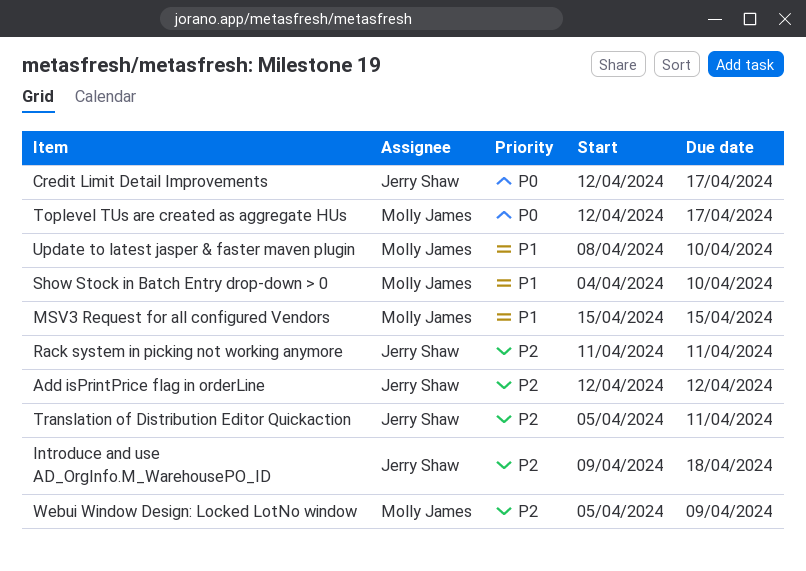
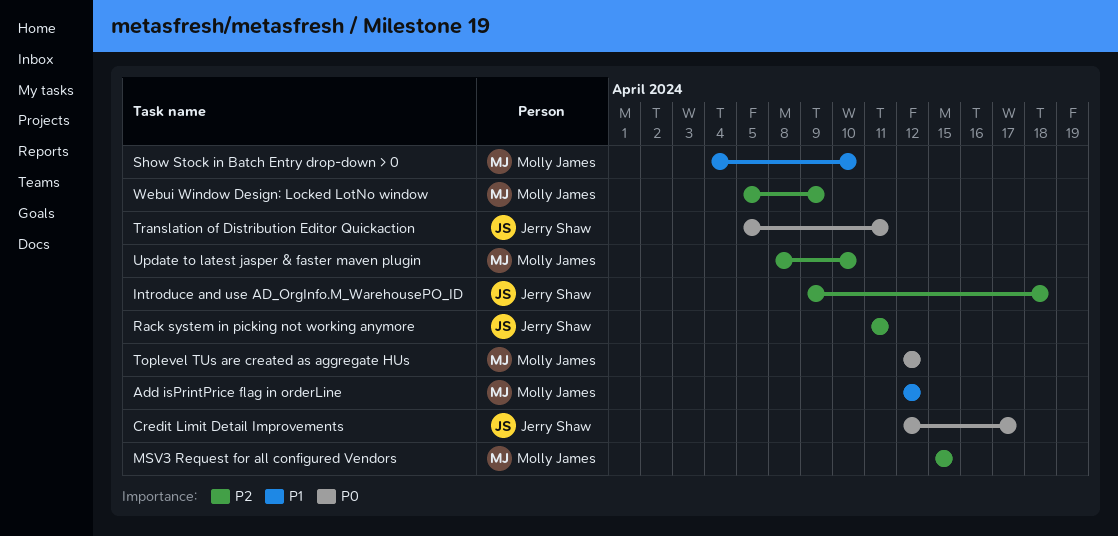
Add isPrintPrice flag in orderLine, owner: Jerry Shaw -> Molly James
Add isPrintPrice flag in orderLine, priority: P2 -> P1
MSV3 Request for all configured Vendors, priority: P1 -> P2
Toplevel TUs are created as aggregate HUs, due: Apr 17 -> Apr 12
Translation of Distribution Editor Quickaction, priority: P2 -> P0
Update to latest jasper & faster maven plugin, priority: P1 -> P2

